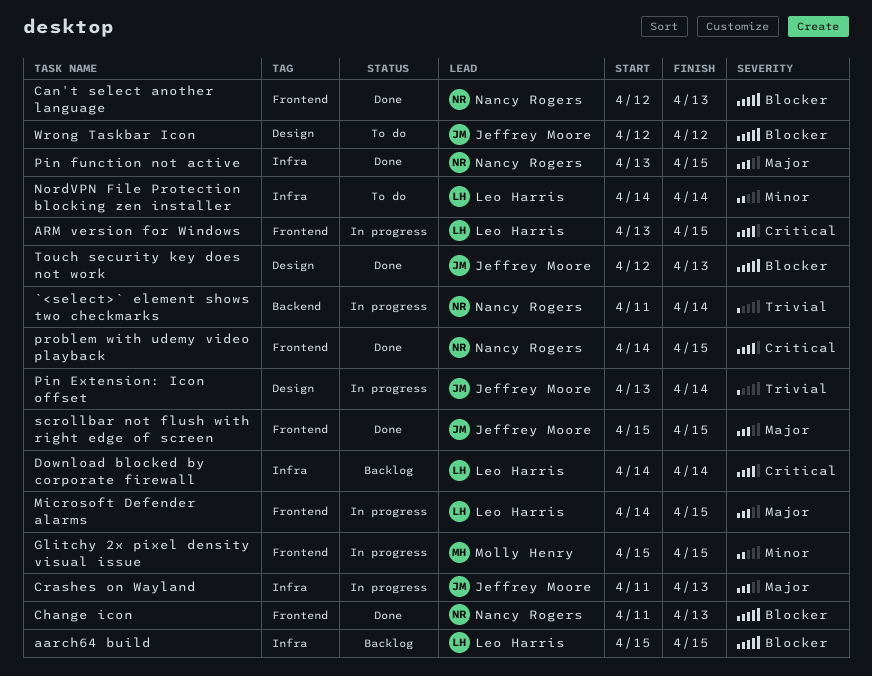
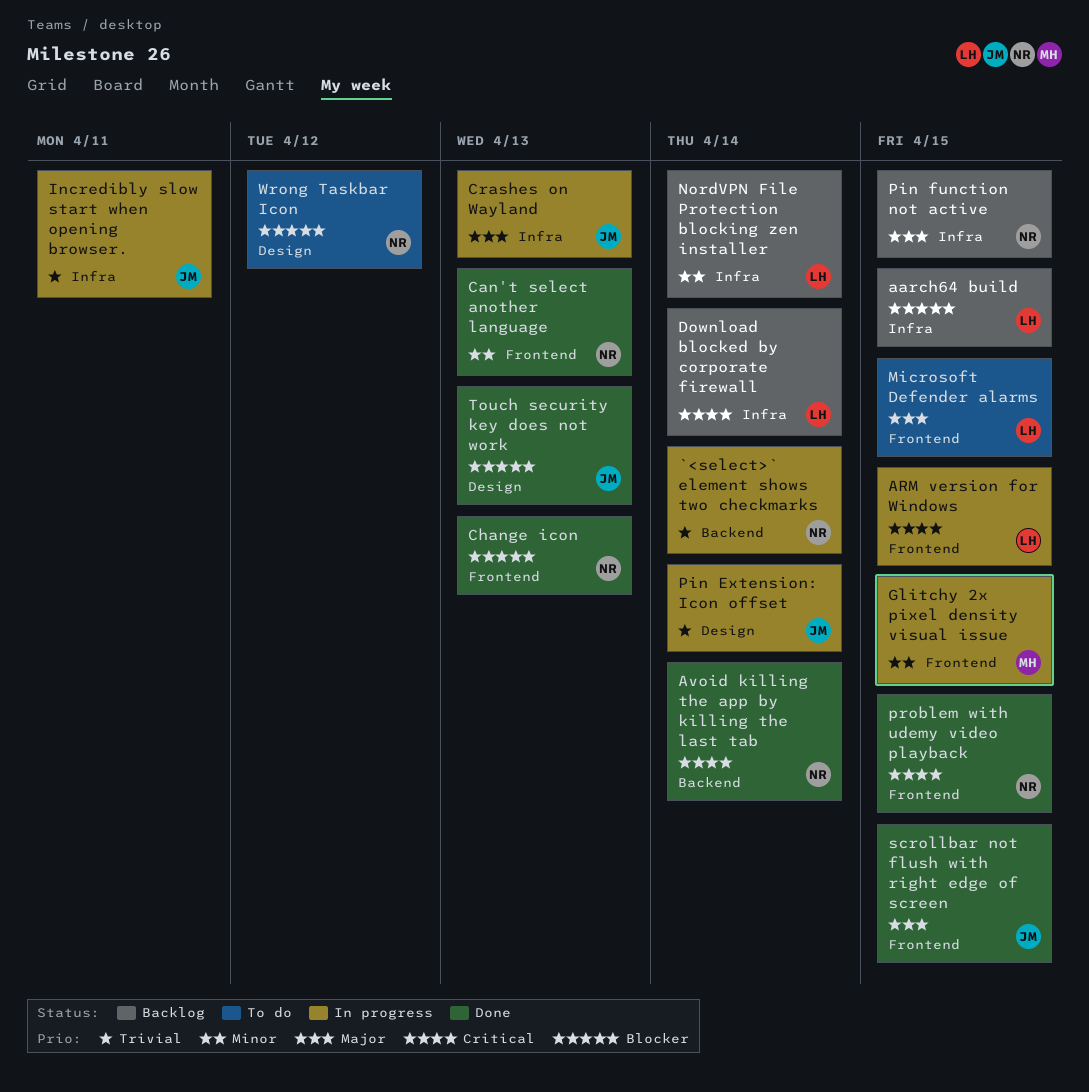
Avoid killing the app by killing the last tab: none -> present
Can't select another language, priority: Blocker -> Minor
Incredibly slow start when opening browser.: none -> present
Microsoft Defender alarms, status: In progress -> To do
NordVPN File Protection blocking zen installer, status: To do -> Backlog
Pin function not active, status: Done -> Backlog
Wrong Taskbar Icon, owner: Jeffrey Moore -> Nancy Rogers

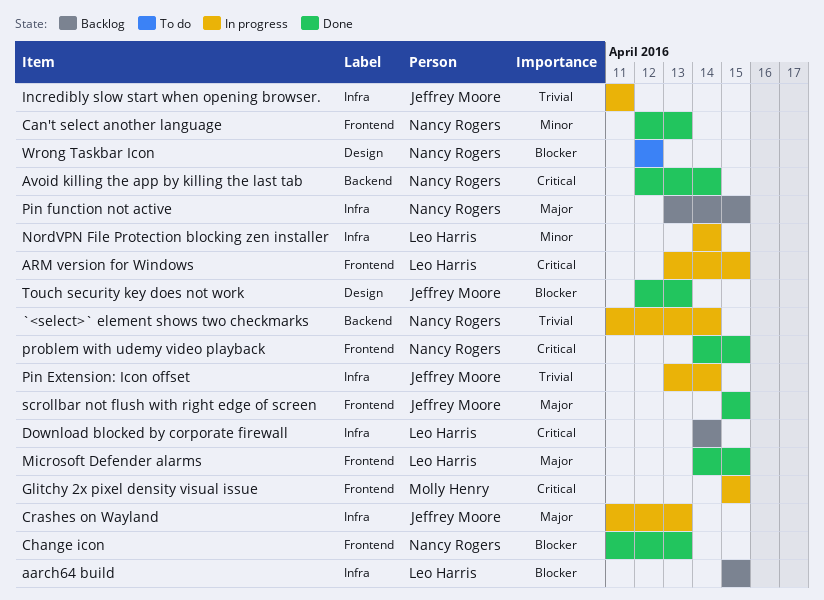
Glitchy 2x pixel density visual issue, priority: Minor -> Critical
Microsoft Defender alarms, status: To do -> Done
NordVPN File Protection blocking zen installer, status: Backlog -> In progress
Pin Extension: Icon offset, label: Design -> Infra

